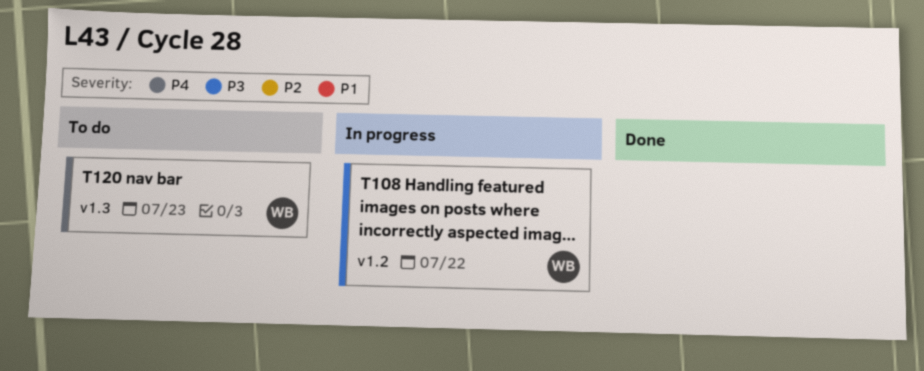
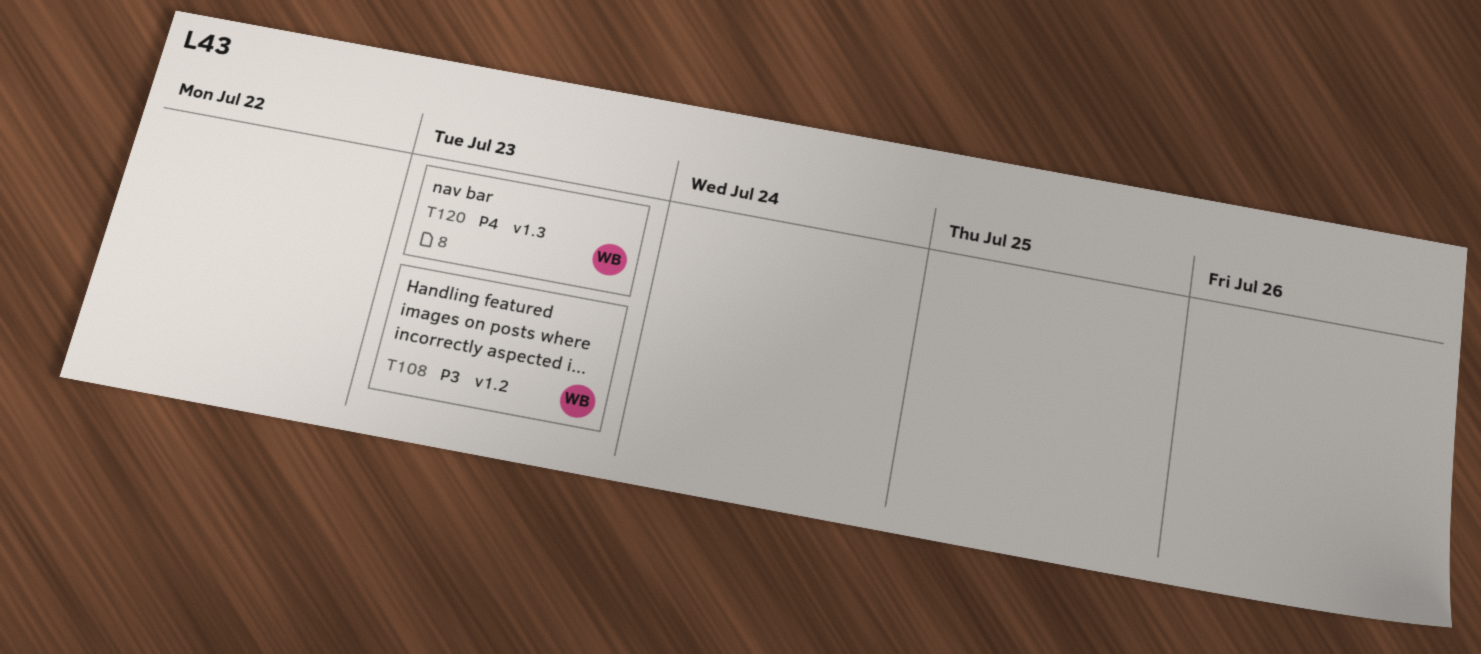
T108, due: Jul 22 -> Jul 23

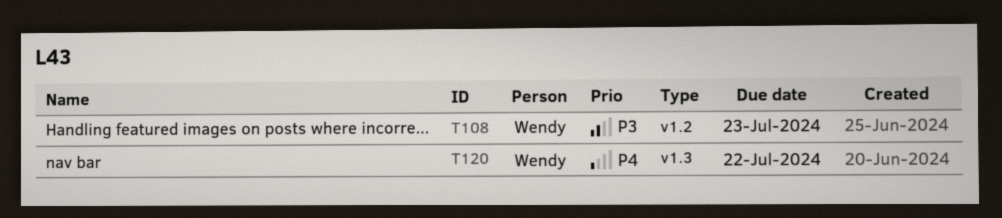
T120, due: Jul 23 -> Jul 22

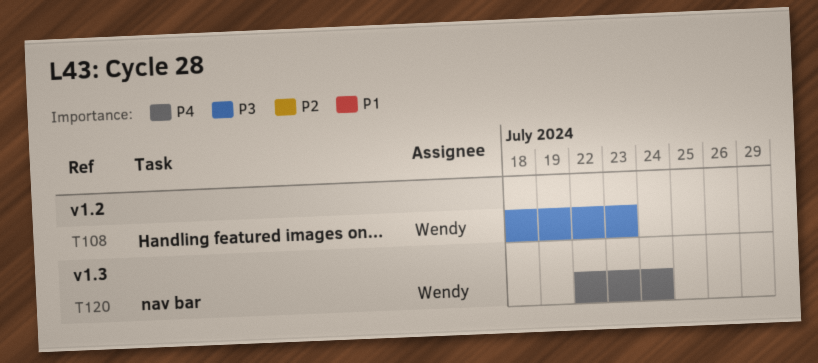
T120, due: Jul 22 -> Jul 24

